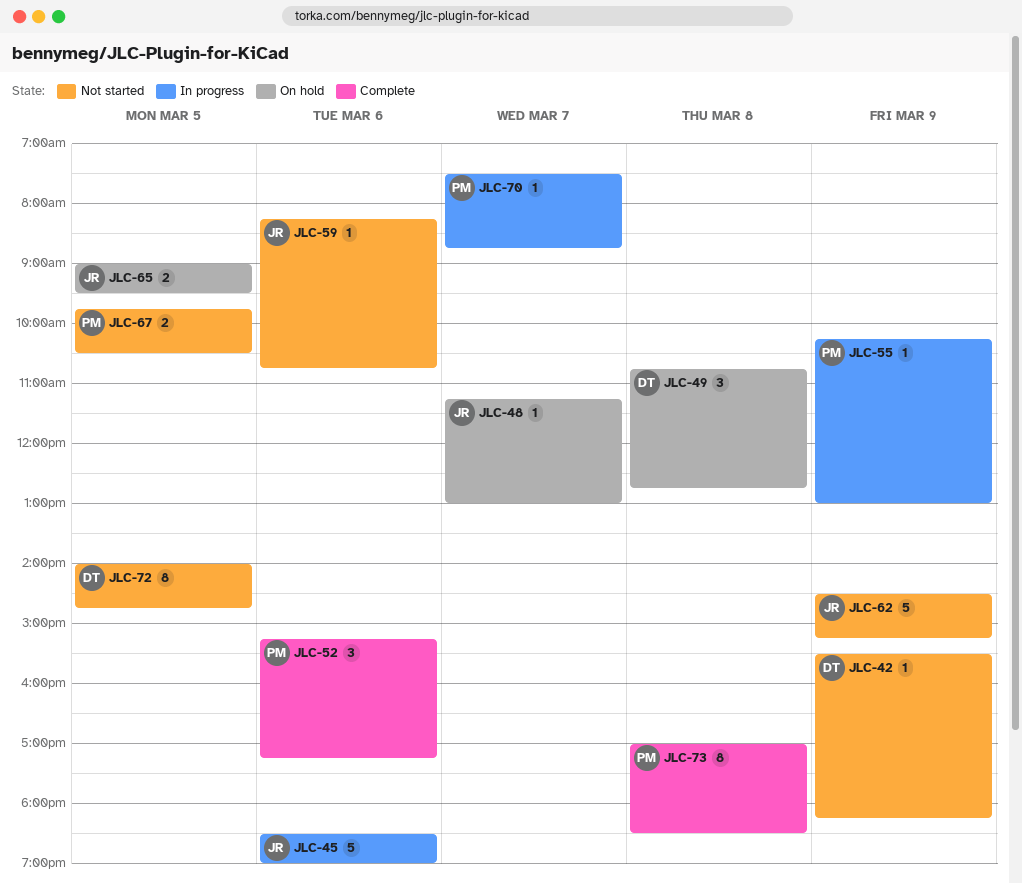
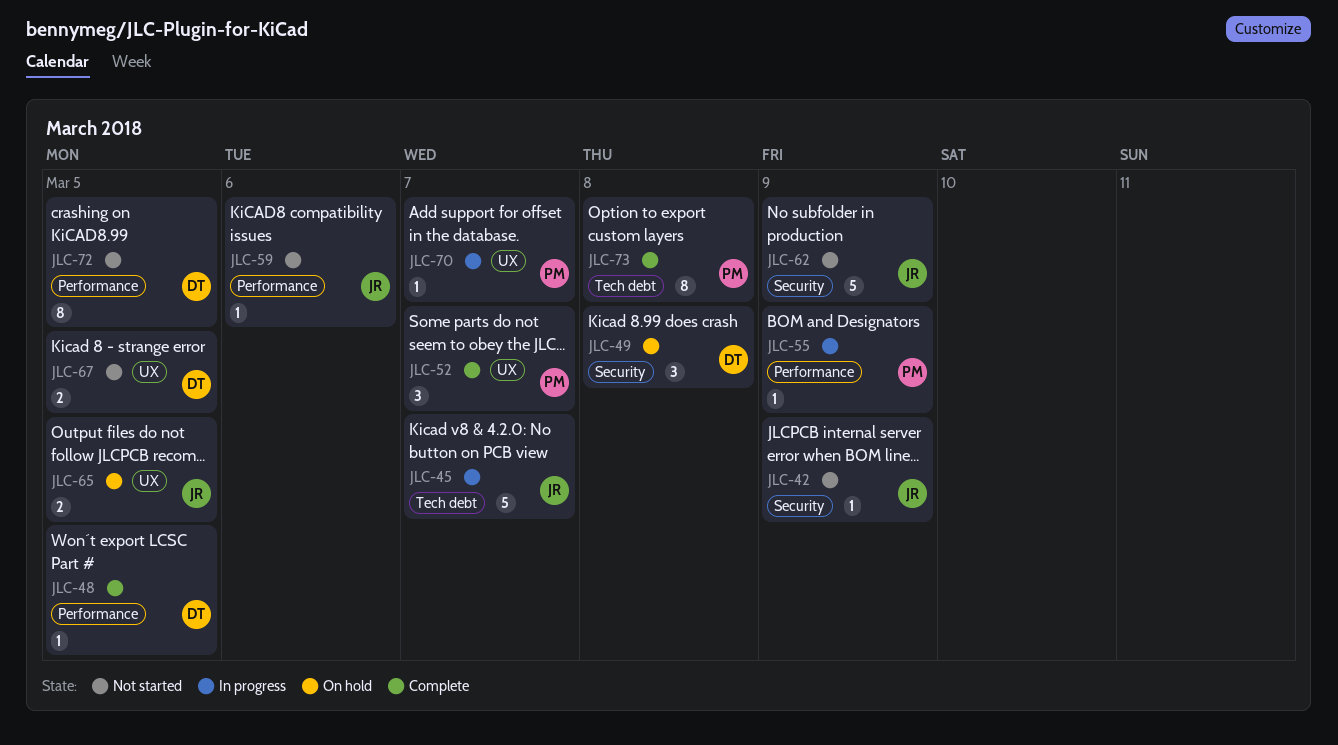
JLC-42, owner: DT -> JR
JLC-45, day: Mar 6 -> Mar 7
JLC-48, status: On hold -> Complete
JLC-48, owner: JR -> DT
JLC-48, day: Mar 7 -> Mar 5
JLC-52, day: Mar 6 -> Mar 7
JLC-67, owner: PM -> DT

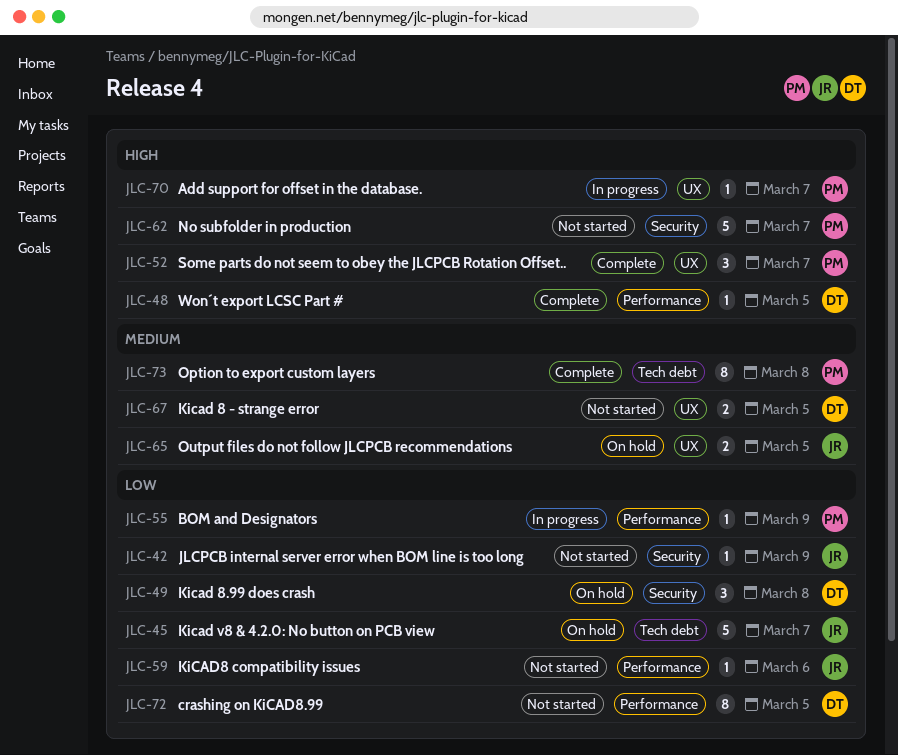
JLC-45, status: In progress -> On hold
JLC-62, owner: JR -> PM
JLC-62, day: Mar 9 -> Mar 7

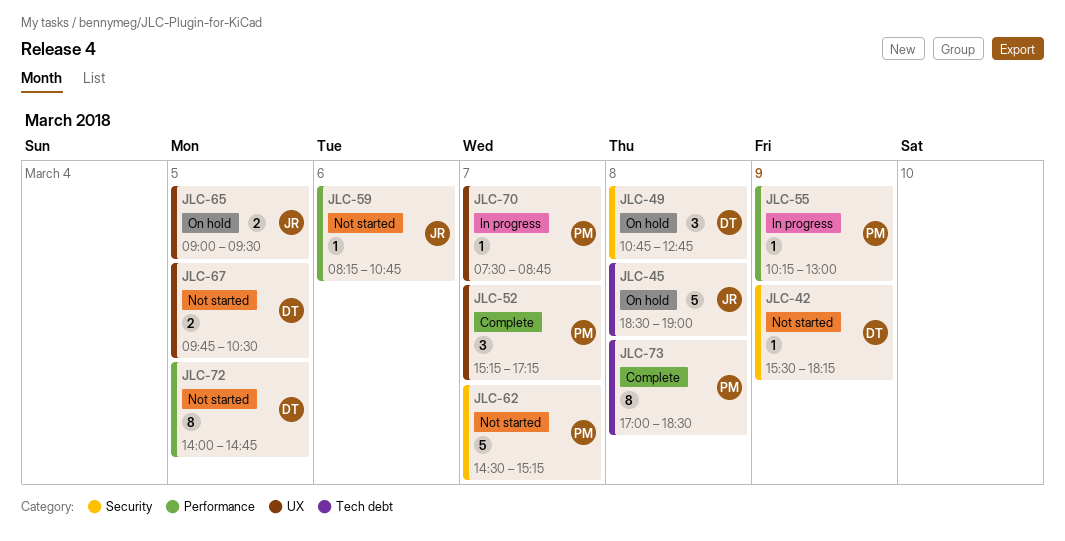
JLC-42, owner: JR -> DT
JLC-45, day: Mar 7 -> Mar 8
JLC-48: present -> none

